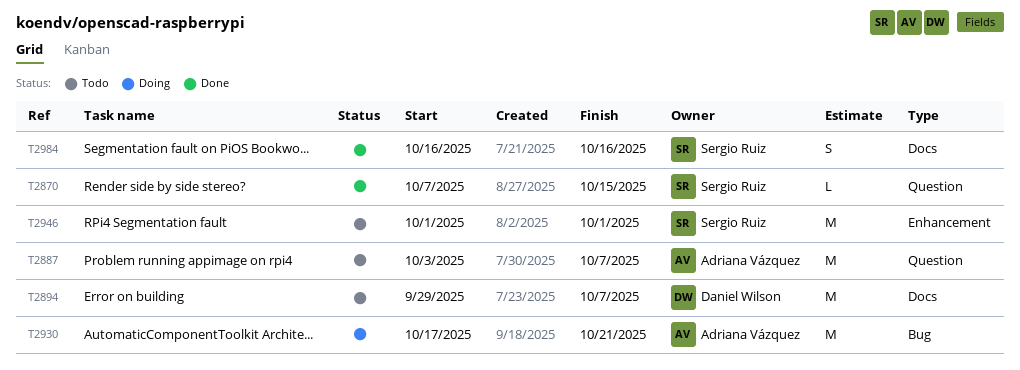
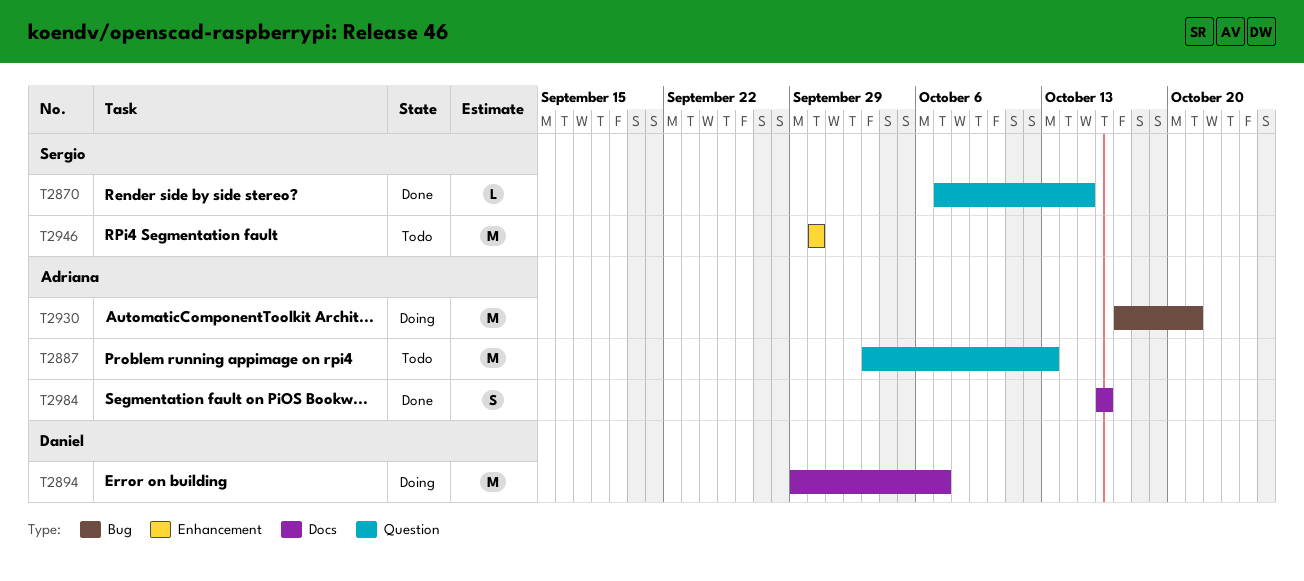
T2887, due: Oct 7 -> Oct 13
T2894, status: Todo -> Doing
T2946, start: Oct 1 -> Sep 30
T2946, due: Oct 1 -> Sep 30
T2984, owner: Sergio Ruiz -> Adriana Vázquez

